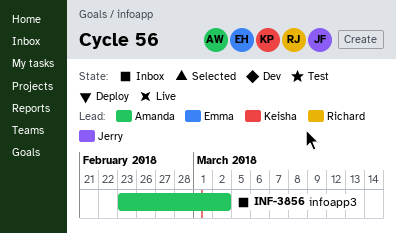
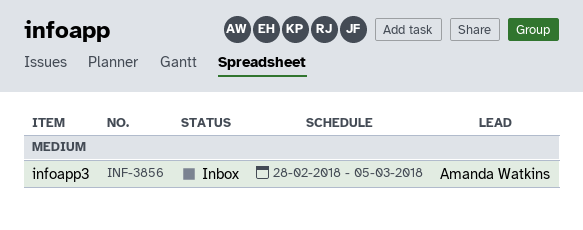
INF-3856, start: Feb 23 -> Feb 28
INF-3856, due: Mar 2 -> Mar 5

